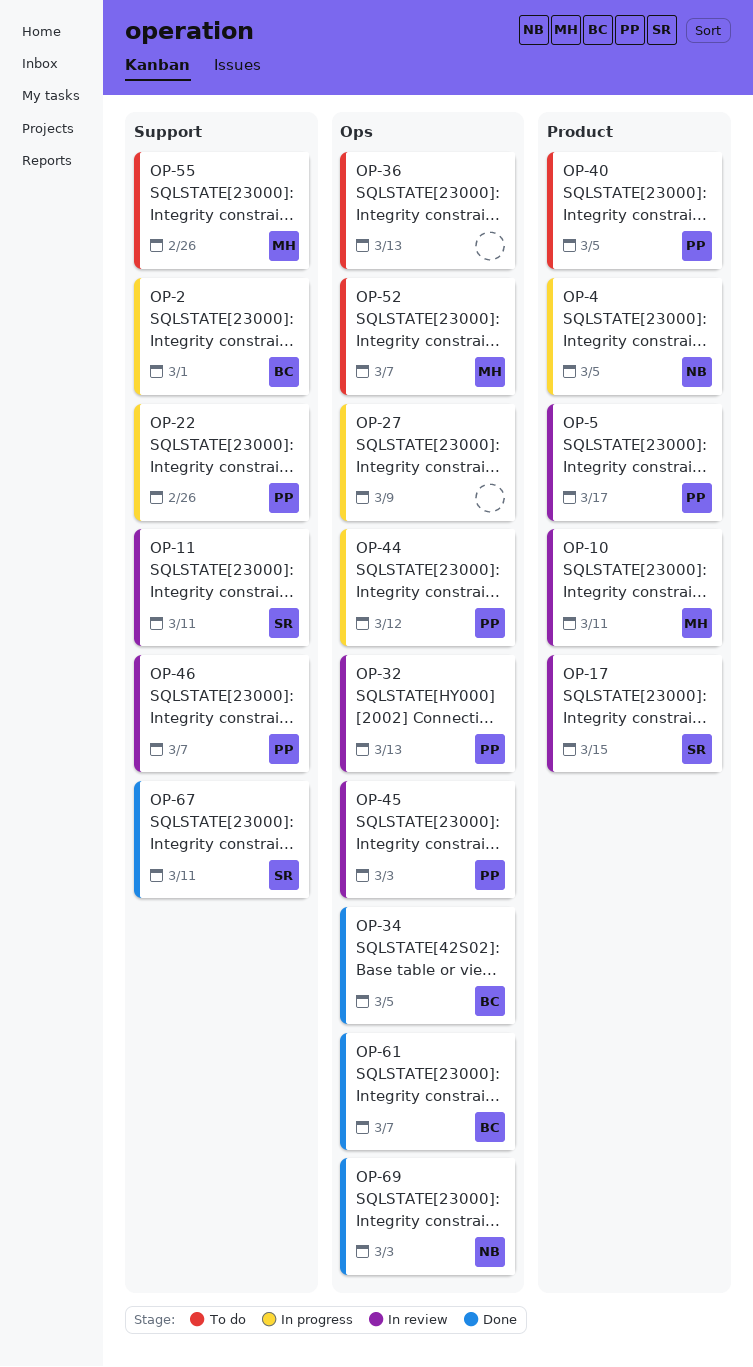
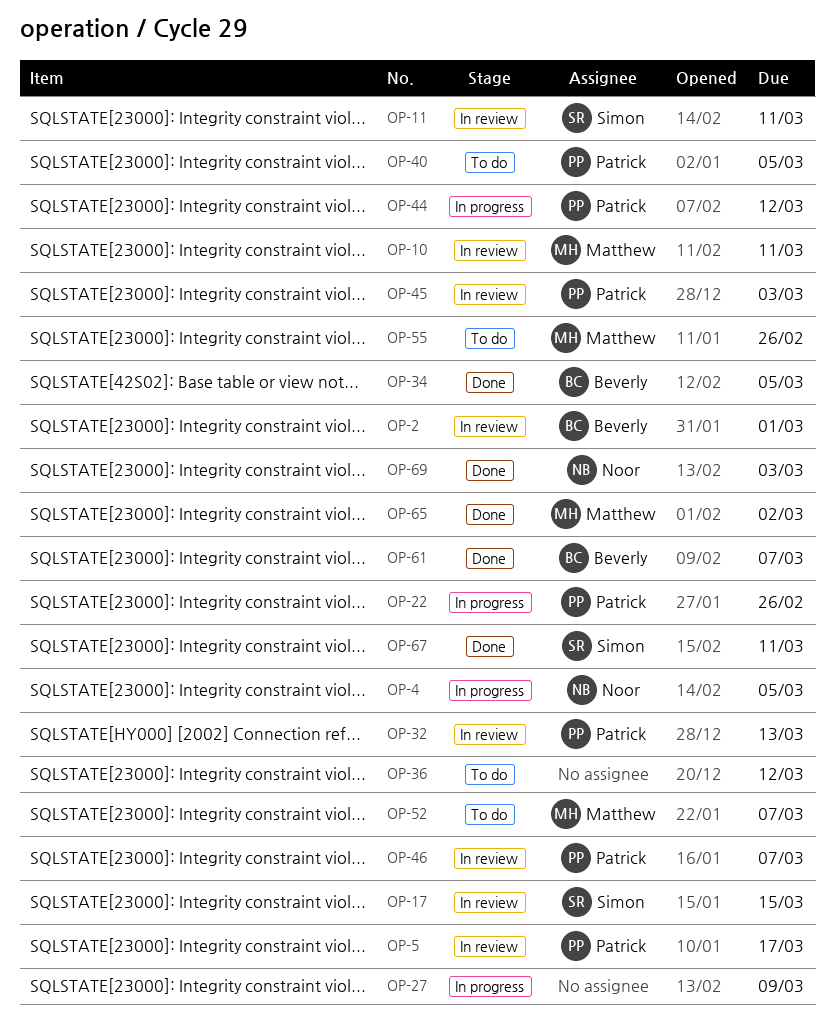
OP-2, status: In progress -> In review
OP-36, due: Mar 13 -> Mar 12
OP-65: none -> present

